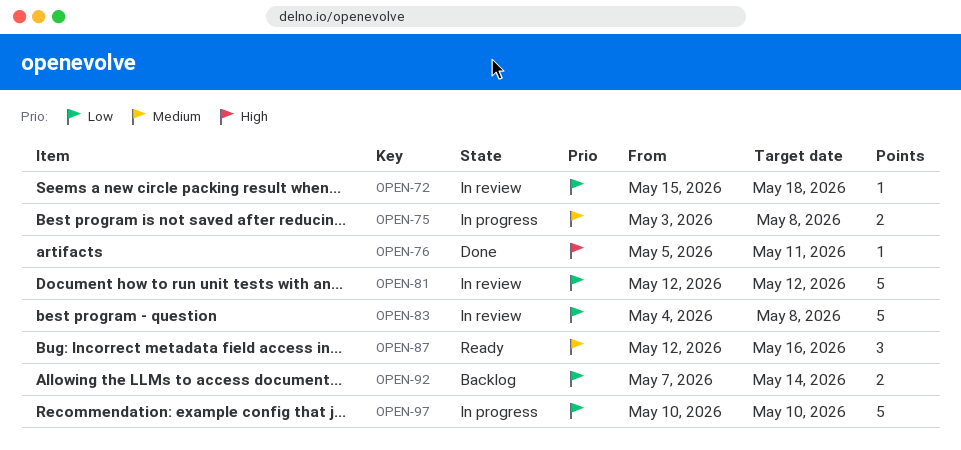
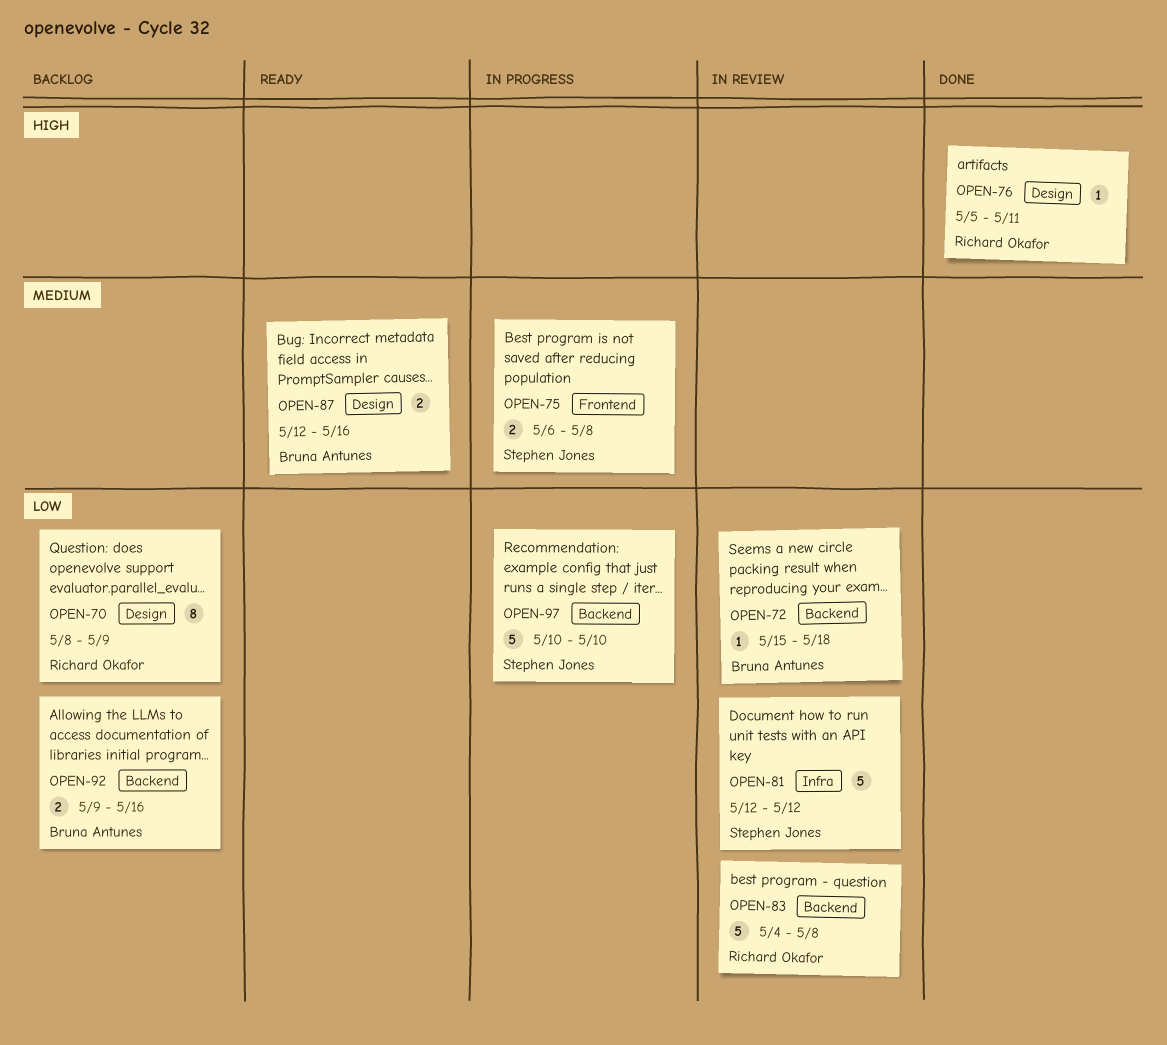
OPEN-70: none -> present
OPEN-75, start: May 3 -> May 6
OPEN-87, estimate: 3 -> 2
OPEN-92, start: May 7 -> May 9
OPEN-92, due: May 14 -> May 16

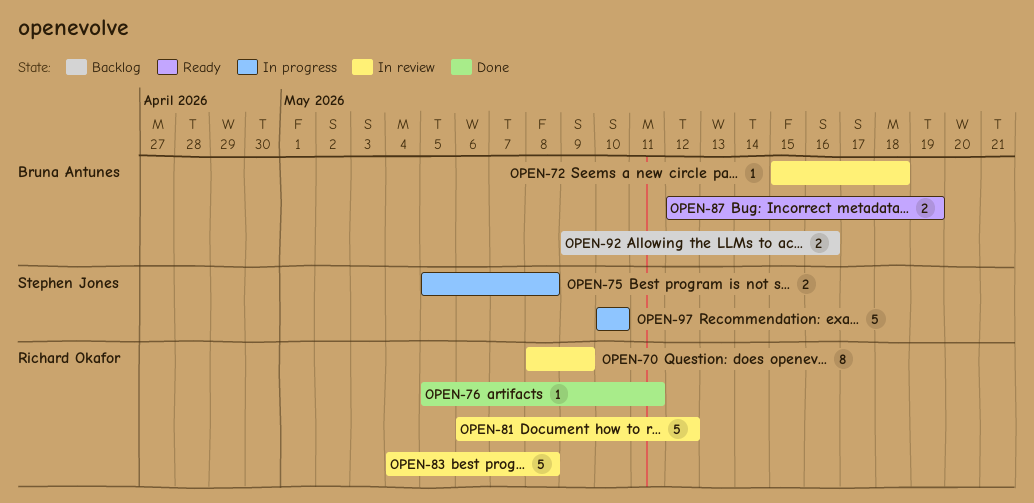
OPEN-70, status: Backlog -> In review
OPEN-75, start: May 6 -> May 5
OPEN-81, owner: Stephen Jones -> Richard Okafor
OPEN-81, start: May 12 -> May 6
OPEN-87, due: May 16 -> May 19

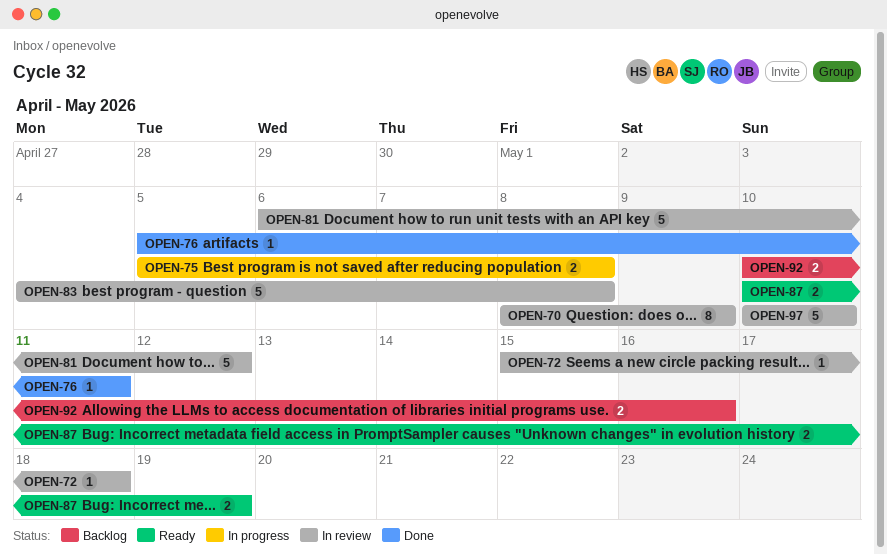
OPEN-87, start: May 12 -> May 10
OPEN-92, start: May 9 -> May 10
OPEN-97, status: In progress -> In review

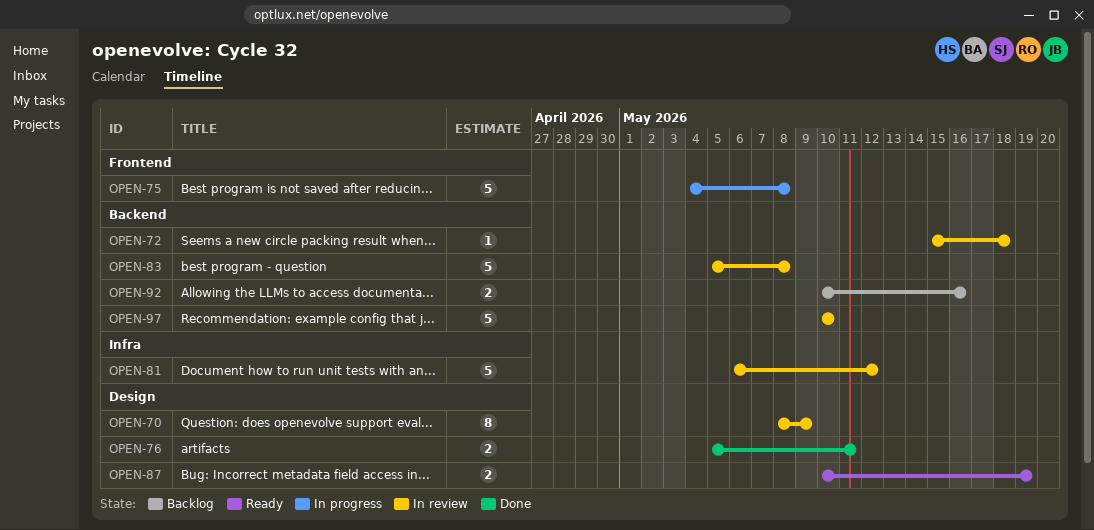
OPEN-75, estimate: 2 -> 5
OPEN-75, start: May 5 -> May 4
OPEN-76, estimate: 1 -> 2
OPEN-83, start: May 4 -> May 5

